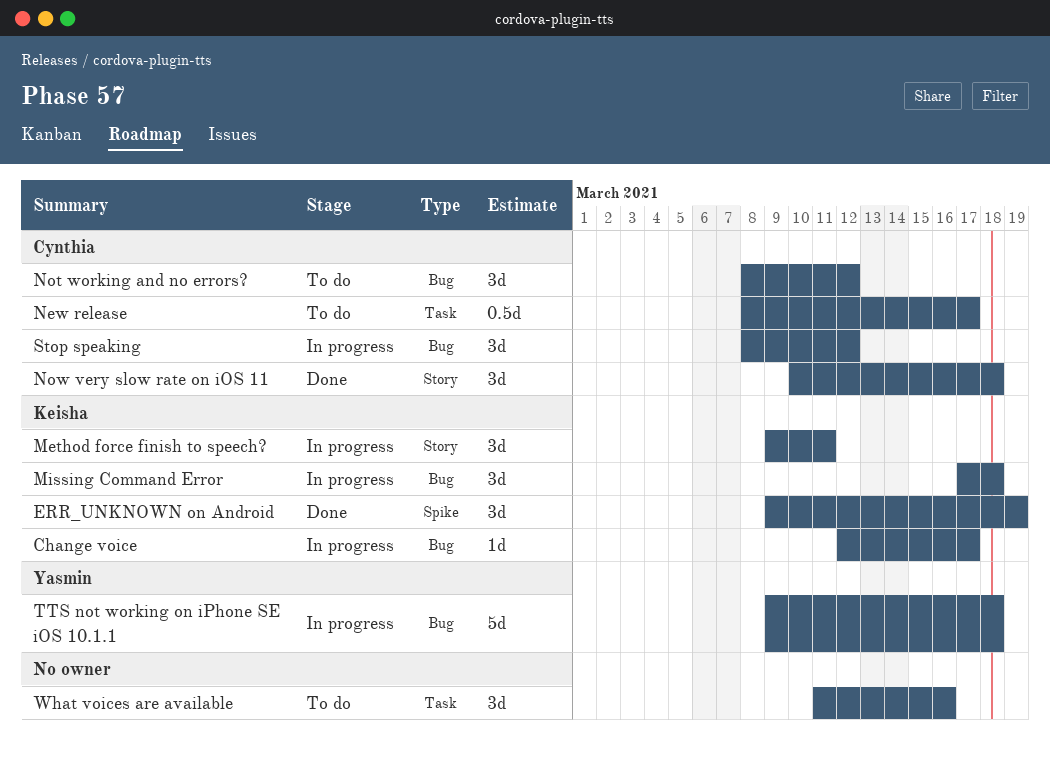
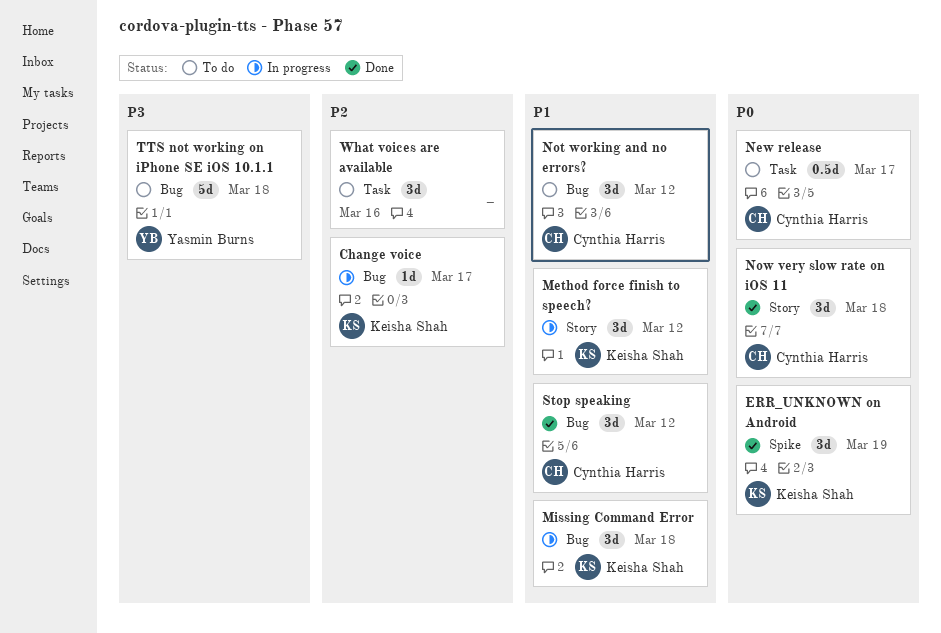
Method force finish to speech?, due: Mar 11 -> Mar 12
Stop speaking, status: In progress -> Done
TTS not working on iPhone SE iOS 10.1.1, status: In progress -> To do

